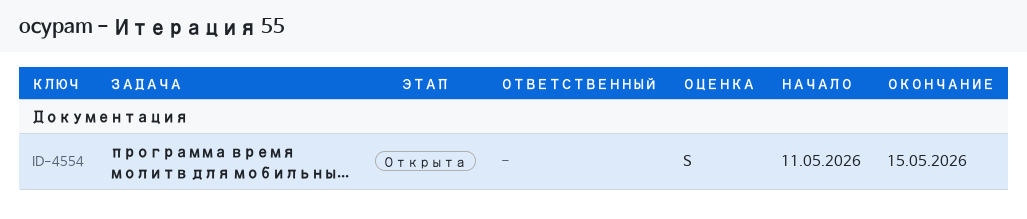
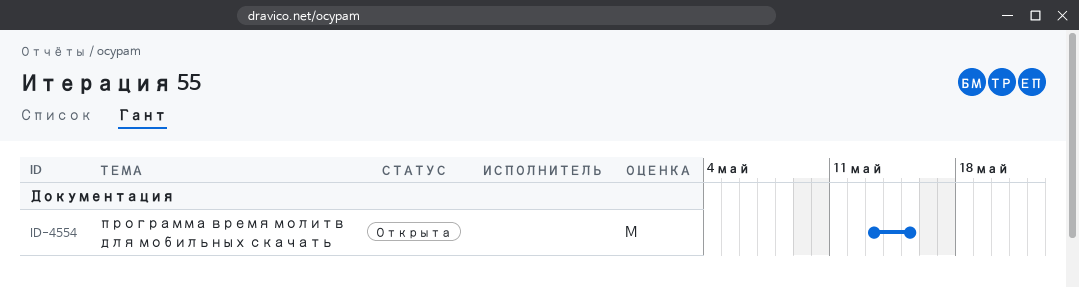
ID-4554, estimate: S -> M
ID-4554, start: May 11 -> May 13

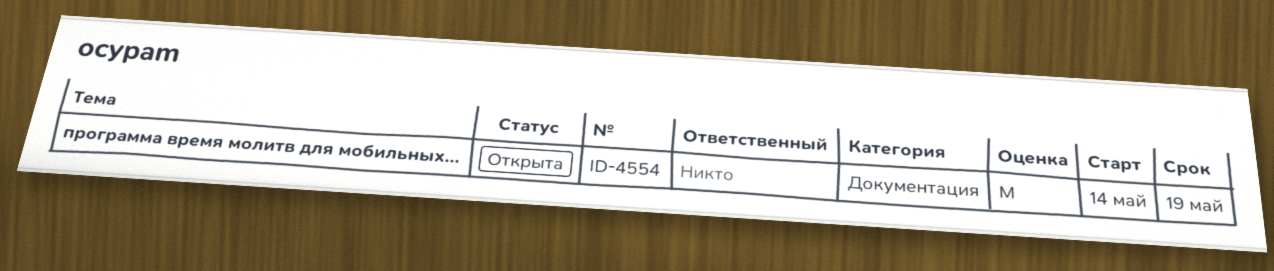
ID-4554, start: May 13 -> May 14
ID-4554, due: May 15 -> May 19

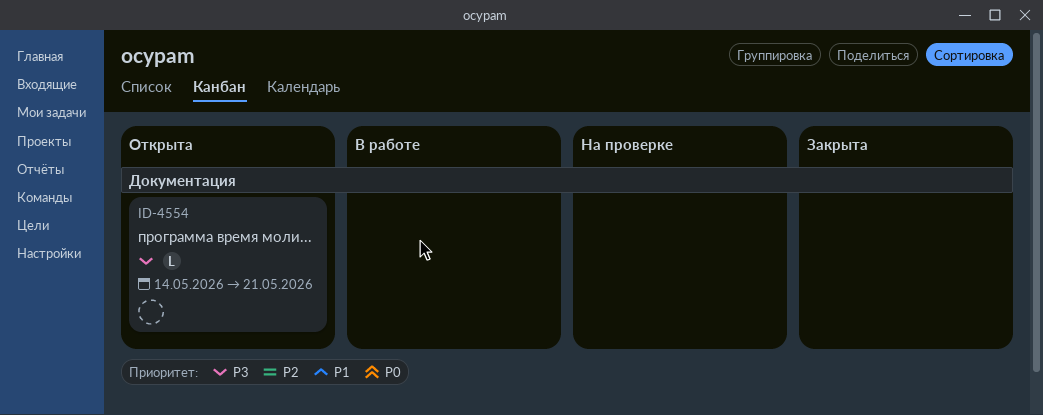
ID-4554, estimate: M -> L
ID-4554, due: May 19 -> May 21

